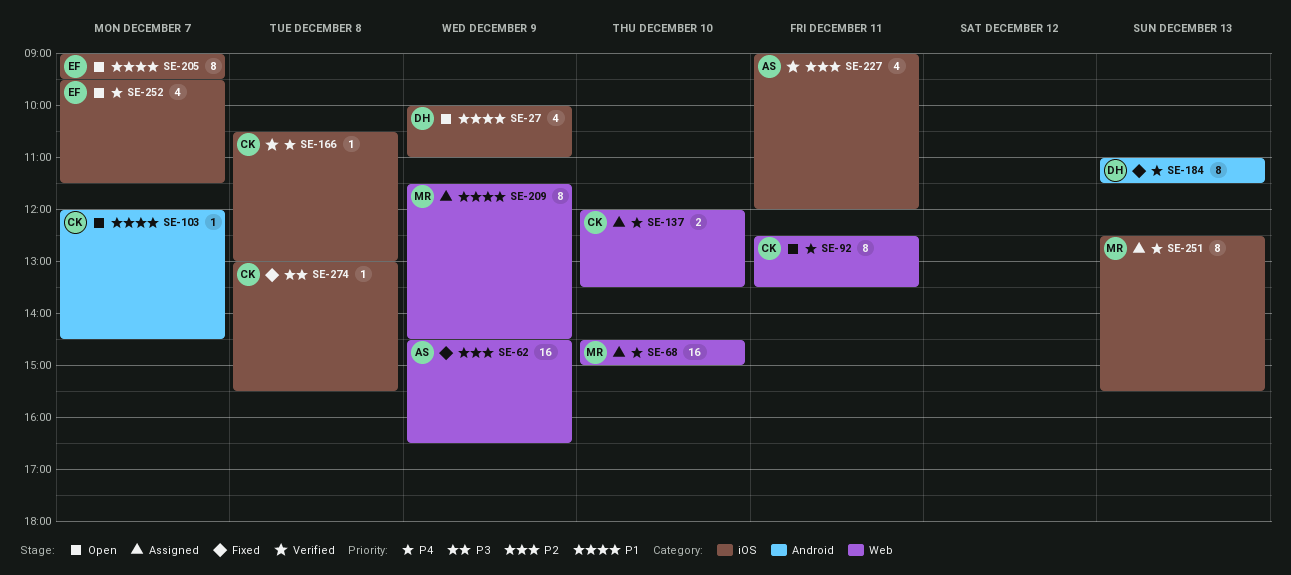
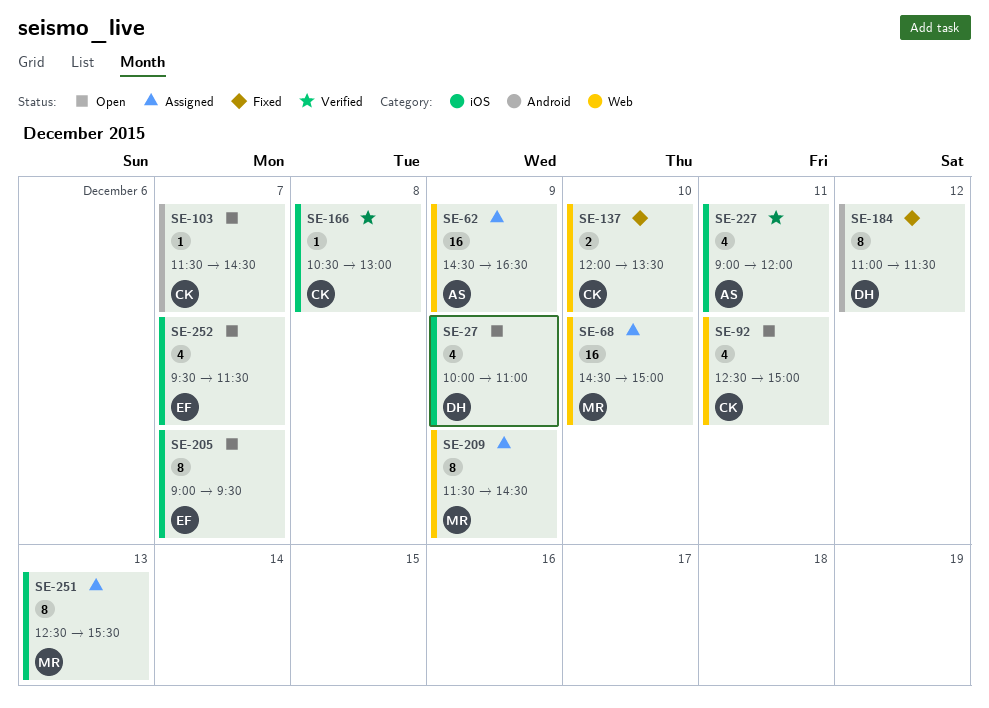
SE-62, status: Fixed -> Assigned
SE-92, estimate: 8 -> 4
SE-92, ends: 13:30 -> 15:00
SE-103, begins: 12:00 -> 11:30
SE-137, status: Assigned -> Fixed
SE-184, day: Dec 13 -> Dec 12
SE-274: present -> none

